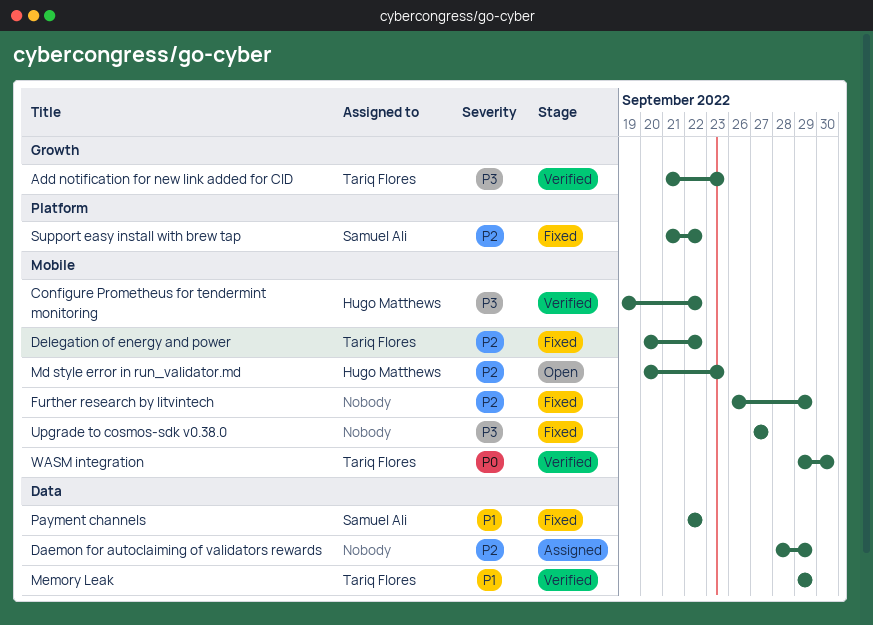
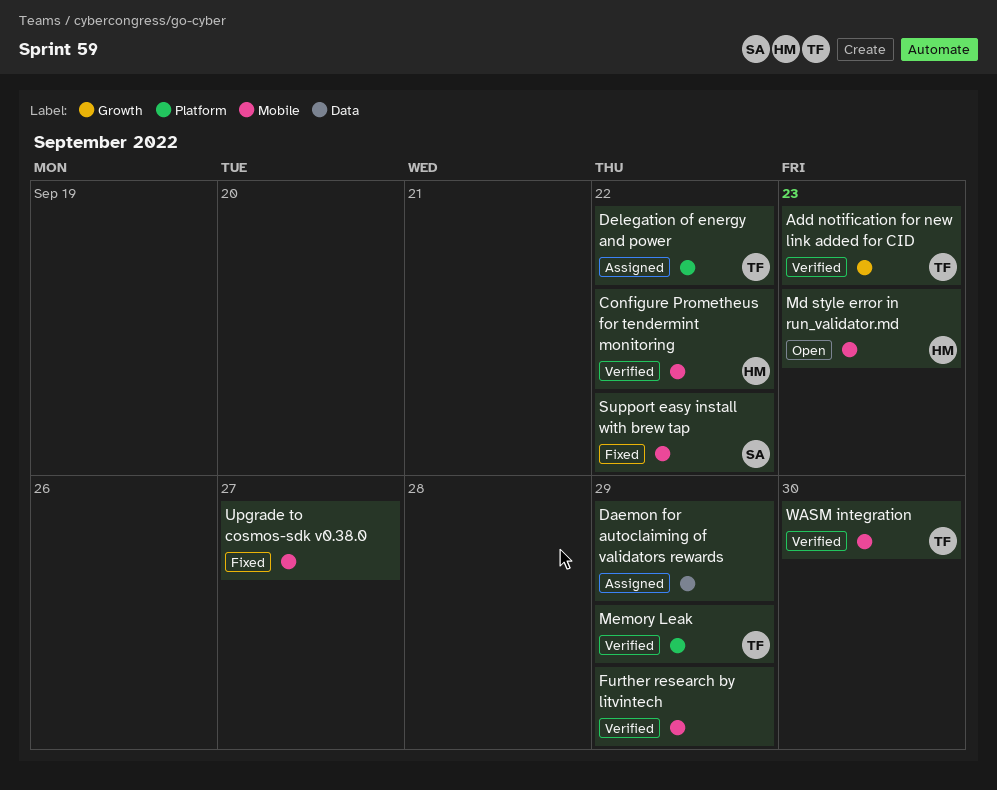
Delegation of energy and power, status: Fixed -> Assigned
Delegation of energy and power, label: Mobile -> Platform
Further research by litvintech, status: Fixed -> Verified
Memory Leak, label: Data -> Platform
Payment channels: present -> none
Support easy install with brew tap, label: Platform -> Mobile

